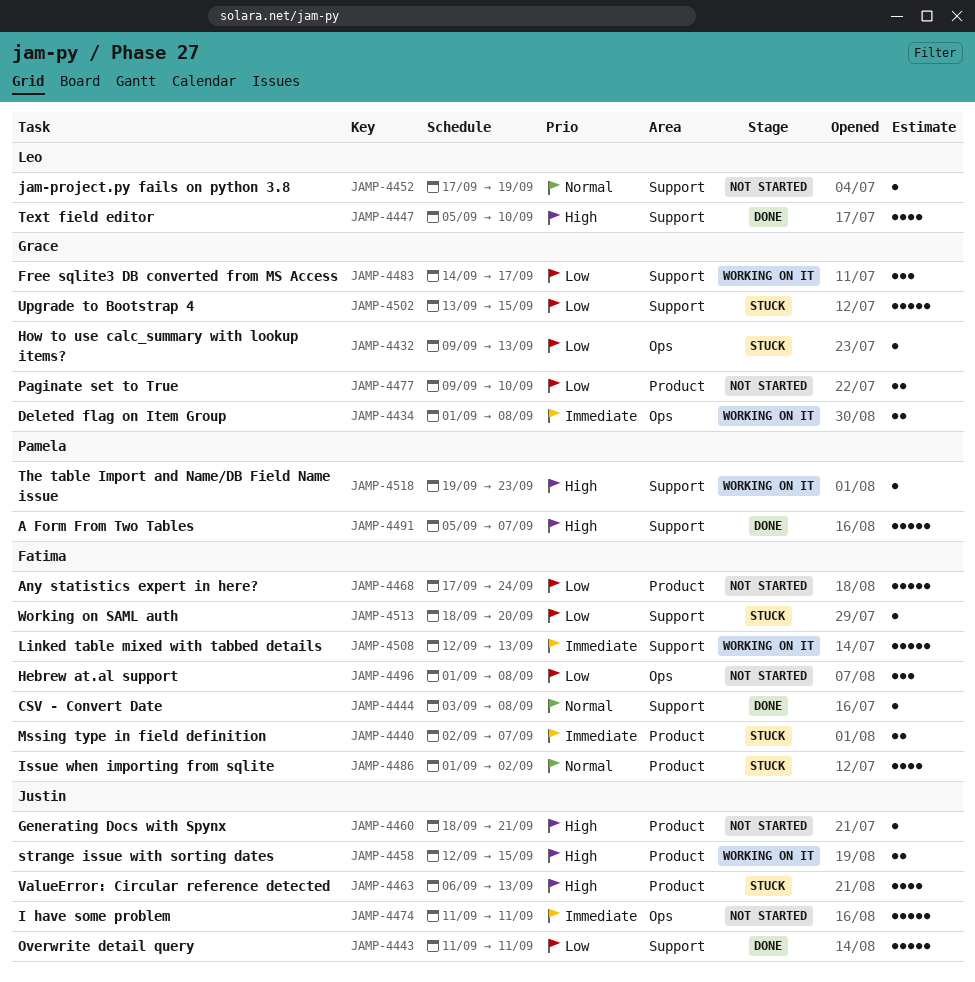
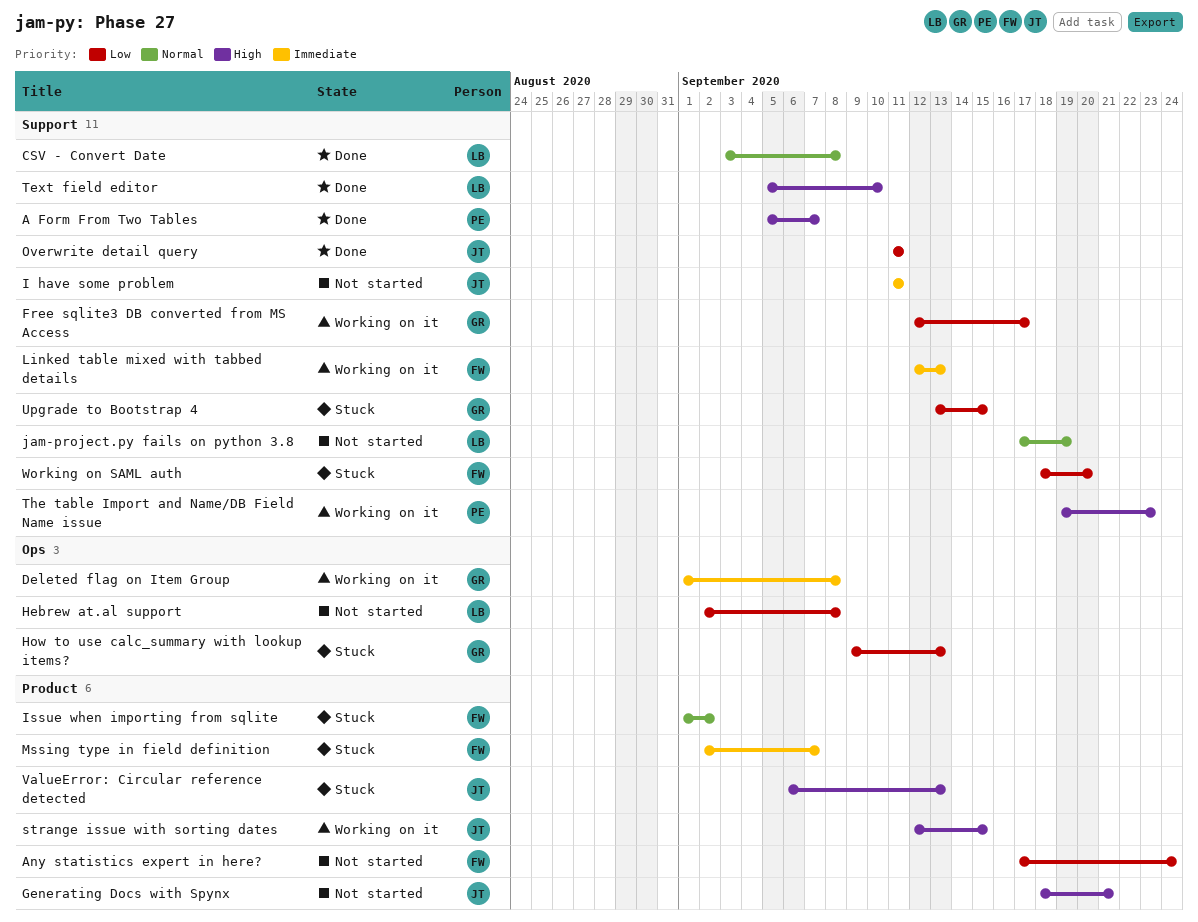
CSV - Convert Date, owner: Fatima -> Leo
Free sqlite3 DB converted from MS Access, start: Sep 14 -> Sep 12
Hebrew at.al support, owner: Fatima -> Leo
Hebrew at.al support, start: Sep 1 -> Sep 2
I have some problem, label: Ops -> Support
Paginate set to True: present -> none

